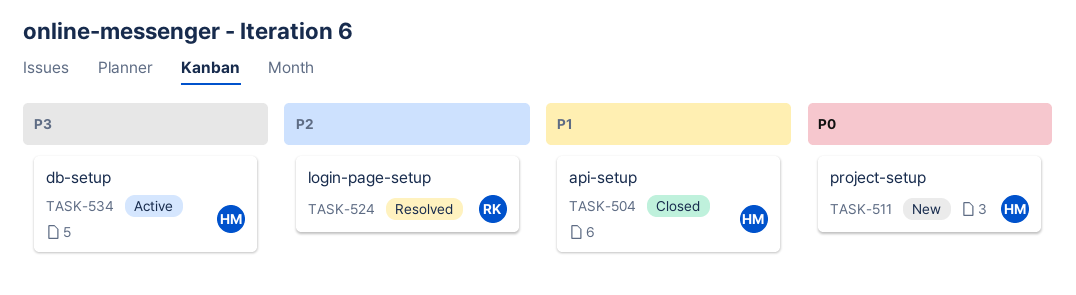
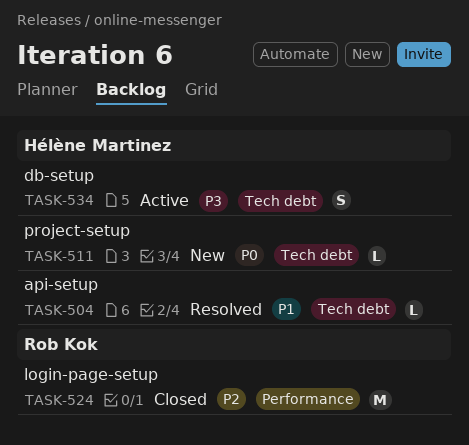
TASK-504, status: Closed -> Resolved
TASK-524, status: Resolved -> Closed

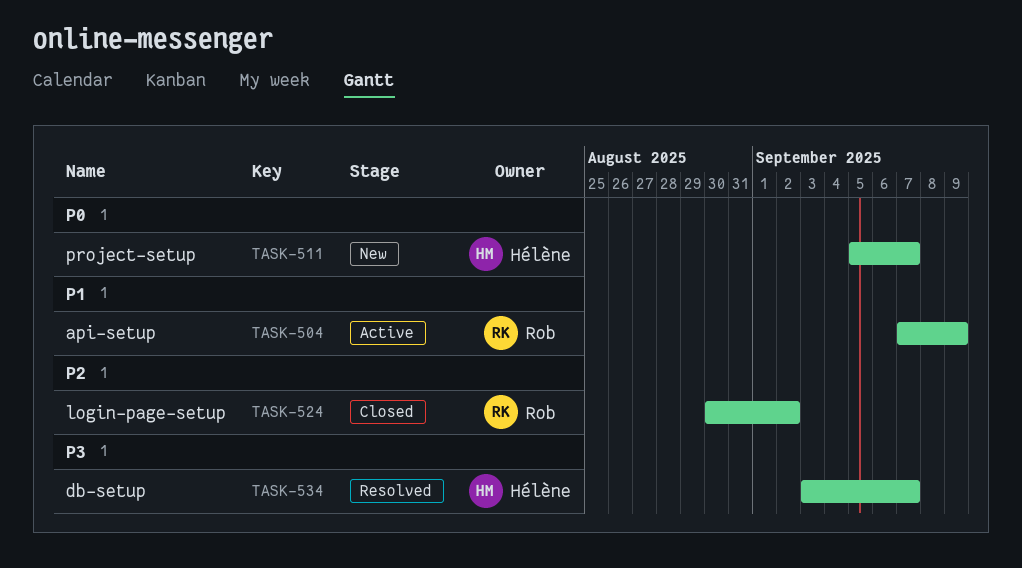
TASK-504, status: Resolved -> Active
TASK-504, owner: Hélène Martinez -> Rob Kok
TASK-534, status: Active -> Resolved

